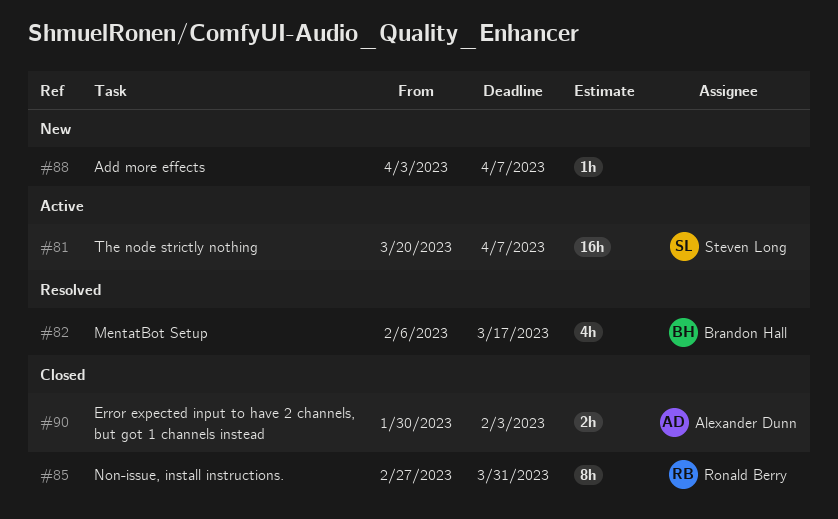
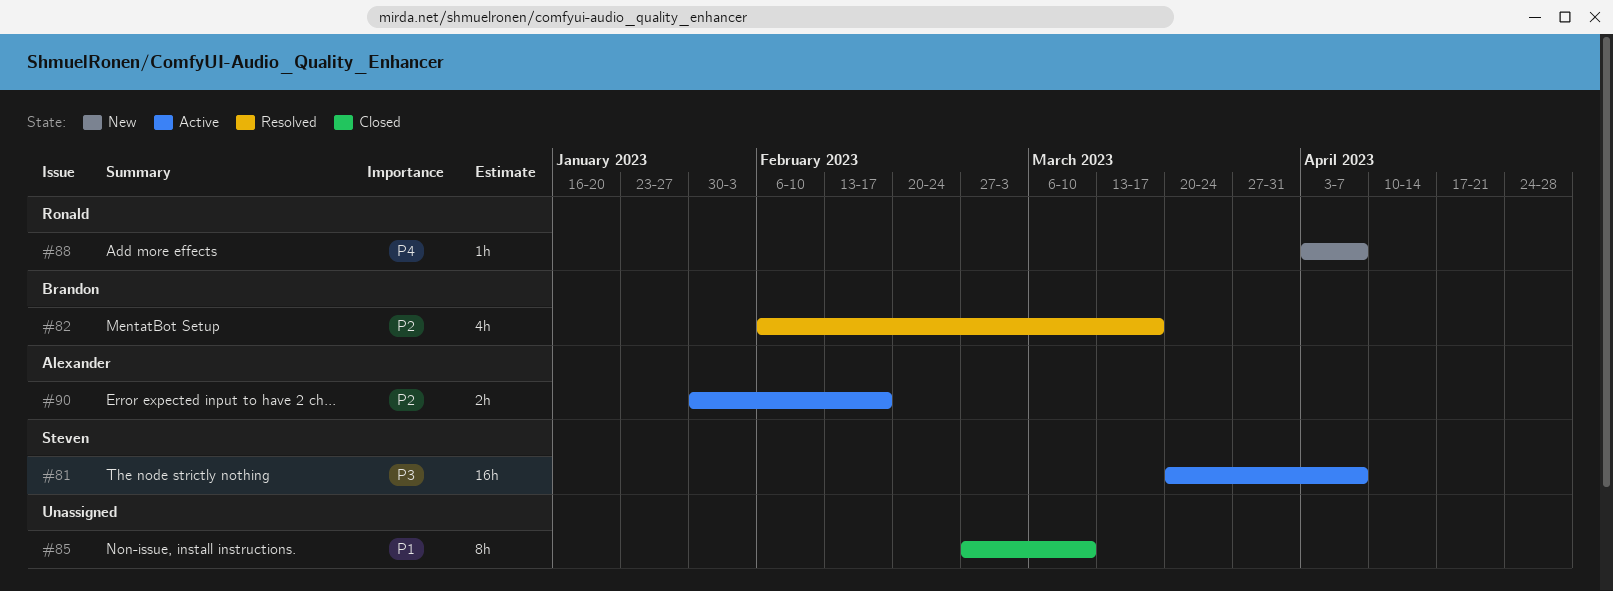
#85, owner: Ronald Berry -> none
#85, due: Mar 31 -> Mar 10
#88, owner: none -> Ronald Berry
#90, status: Closed -> Active
#90, due: Feb 3 -> Feb 17

